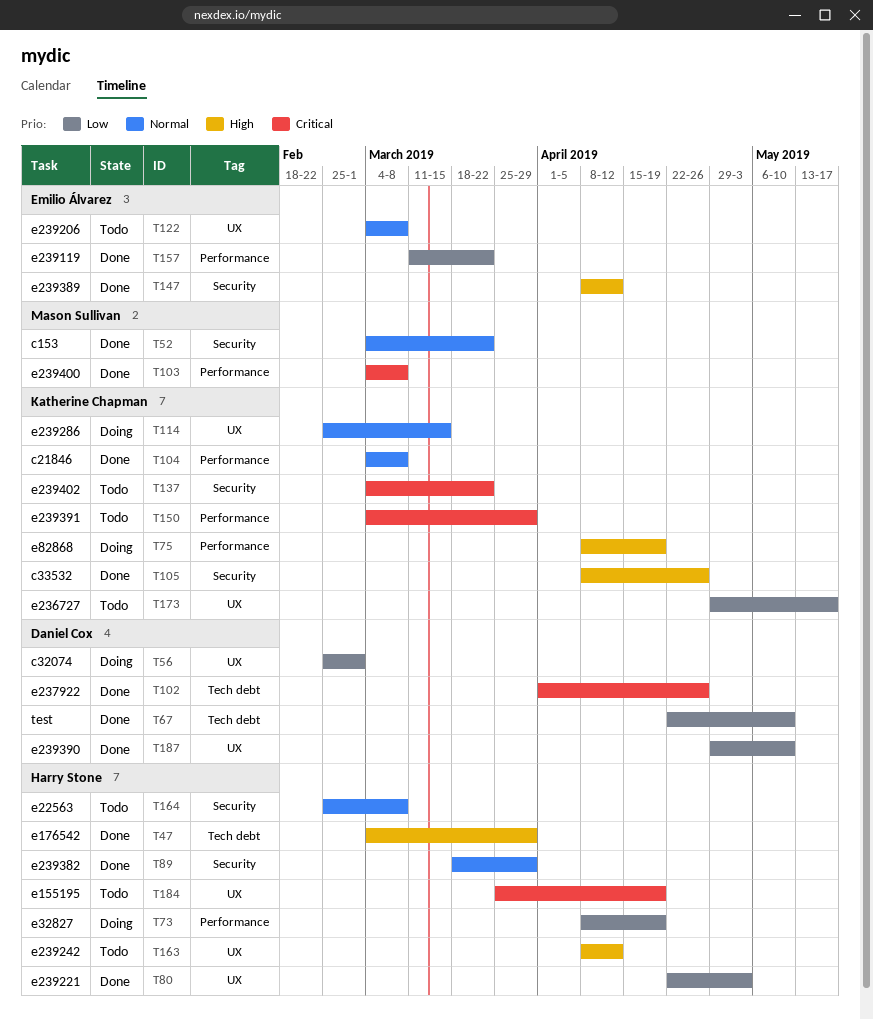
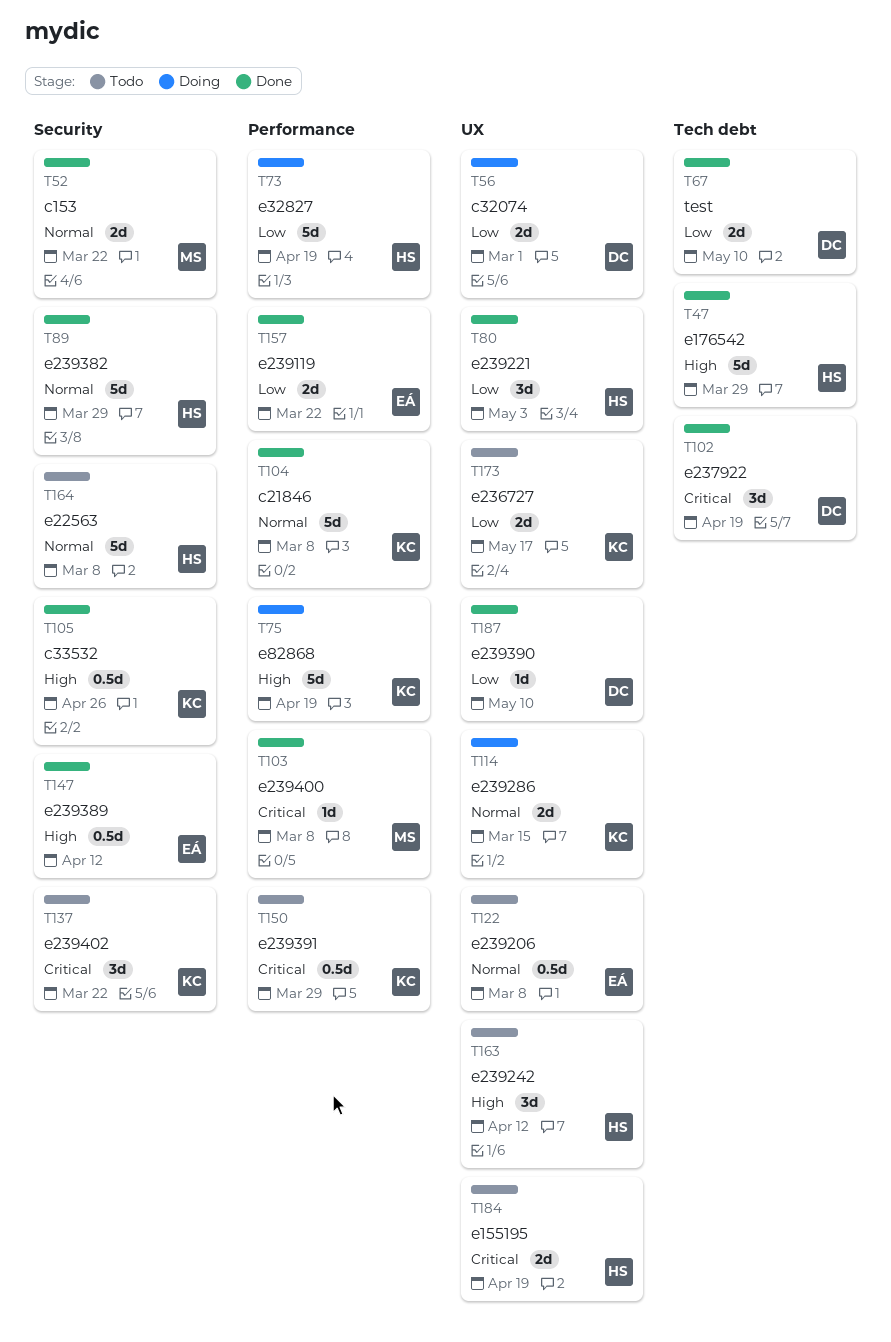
T102, due: Apr 26 -> Apr 19

